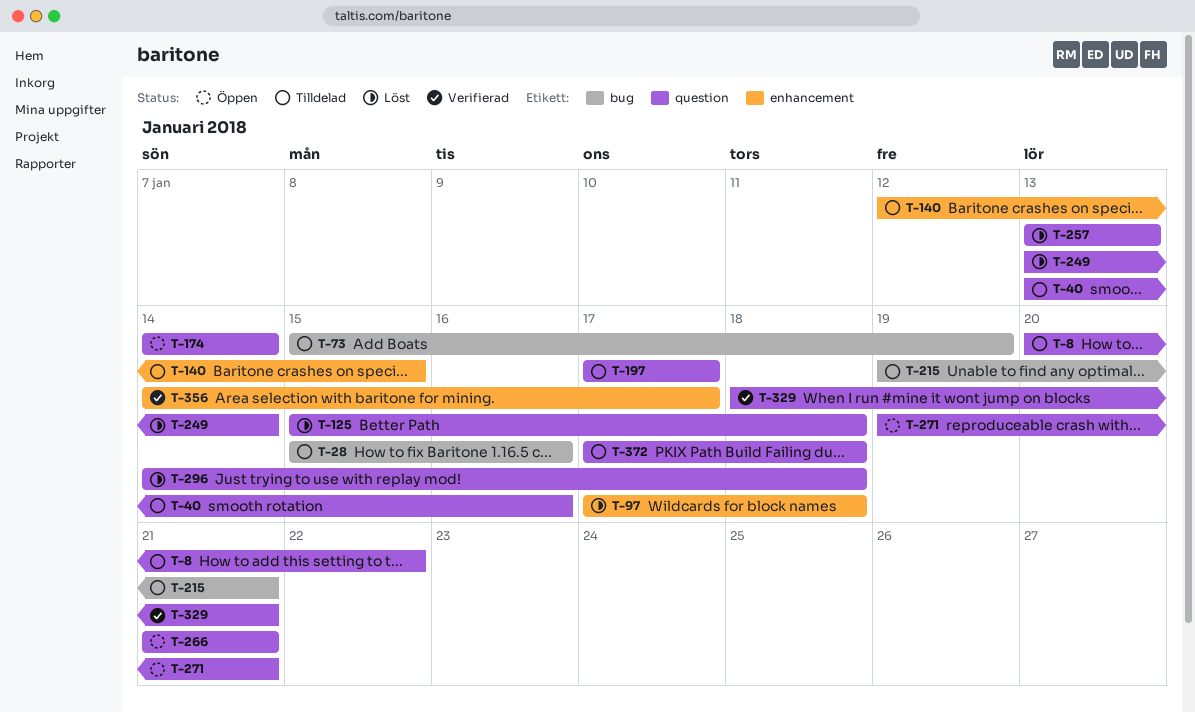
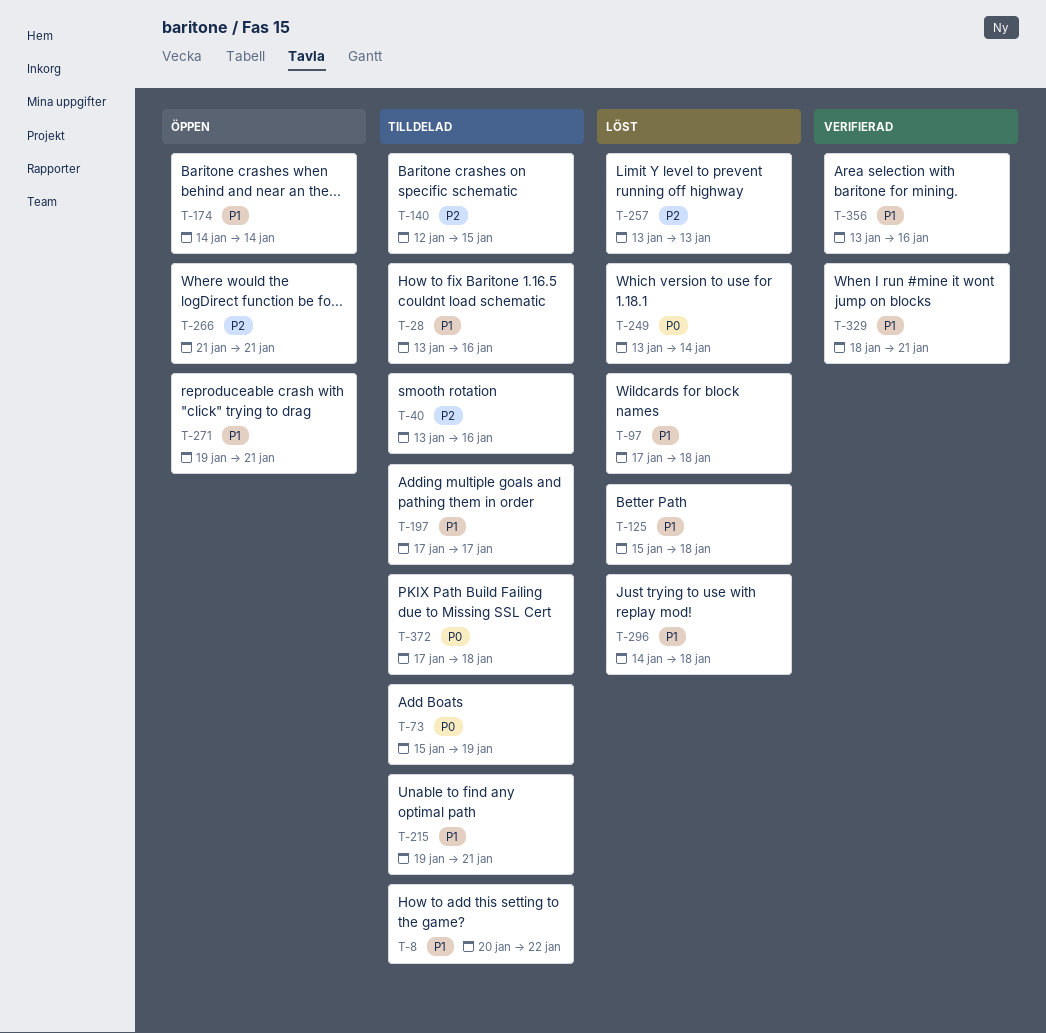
T-28, start: Jan 15 -> Jan 13
T-356, start: Jan 14 -> Jan 13
T-356, due: Jan 17 -> Jan 16

